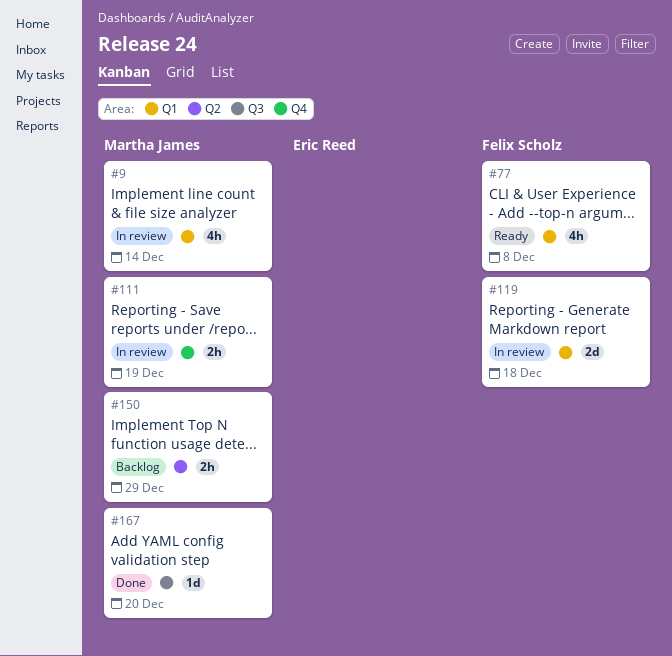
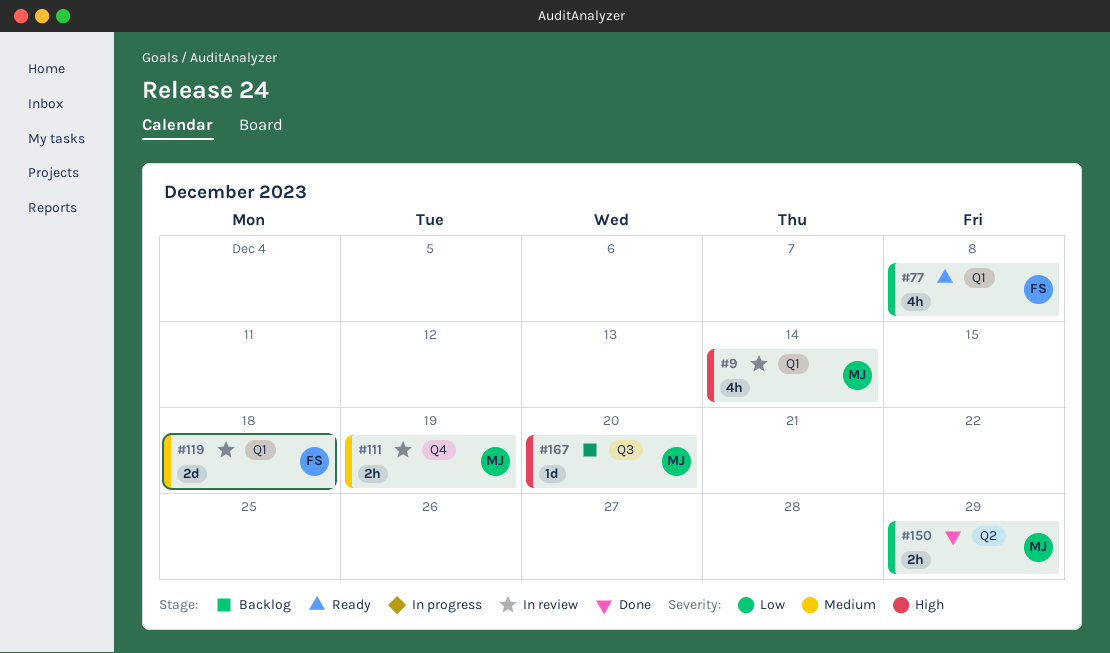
#150, status: Backlog -> Done
#167, status: Done -> Backlog

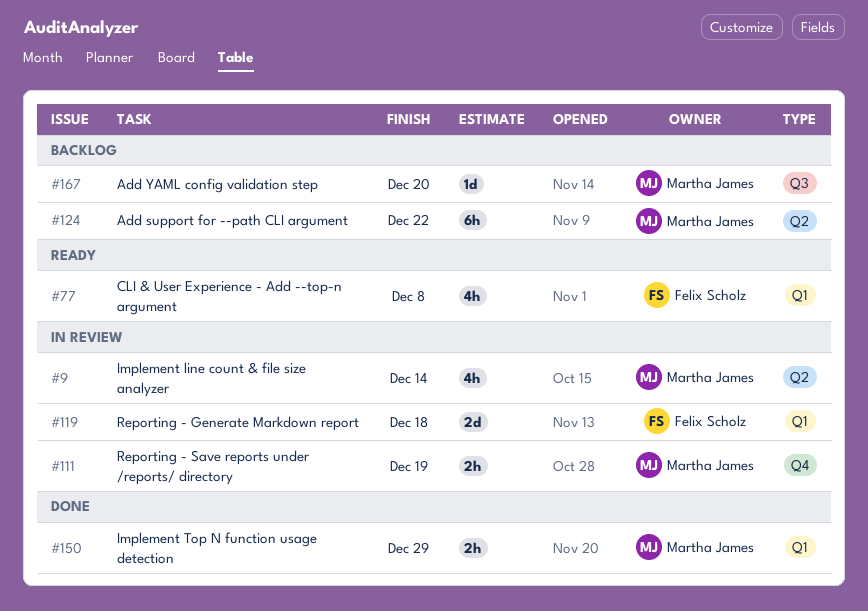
#9, label: Q1 -> Q2
#124: none -> present
#150, label: Q2 -> Q1

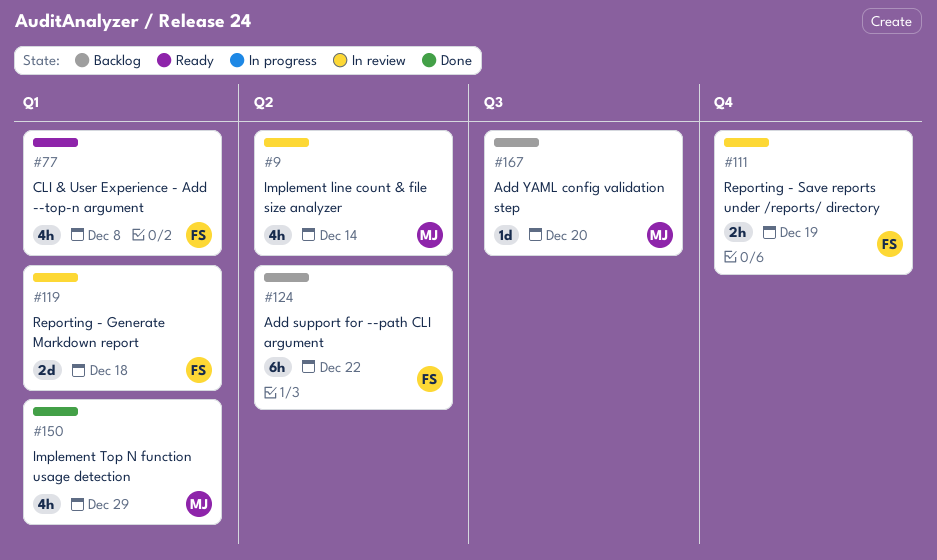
#111, owner: Martha James -> Felix Scholz
#124, owner: Martha James -> Felix Scholz
#150, estimate: 2h -> 4h

